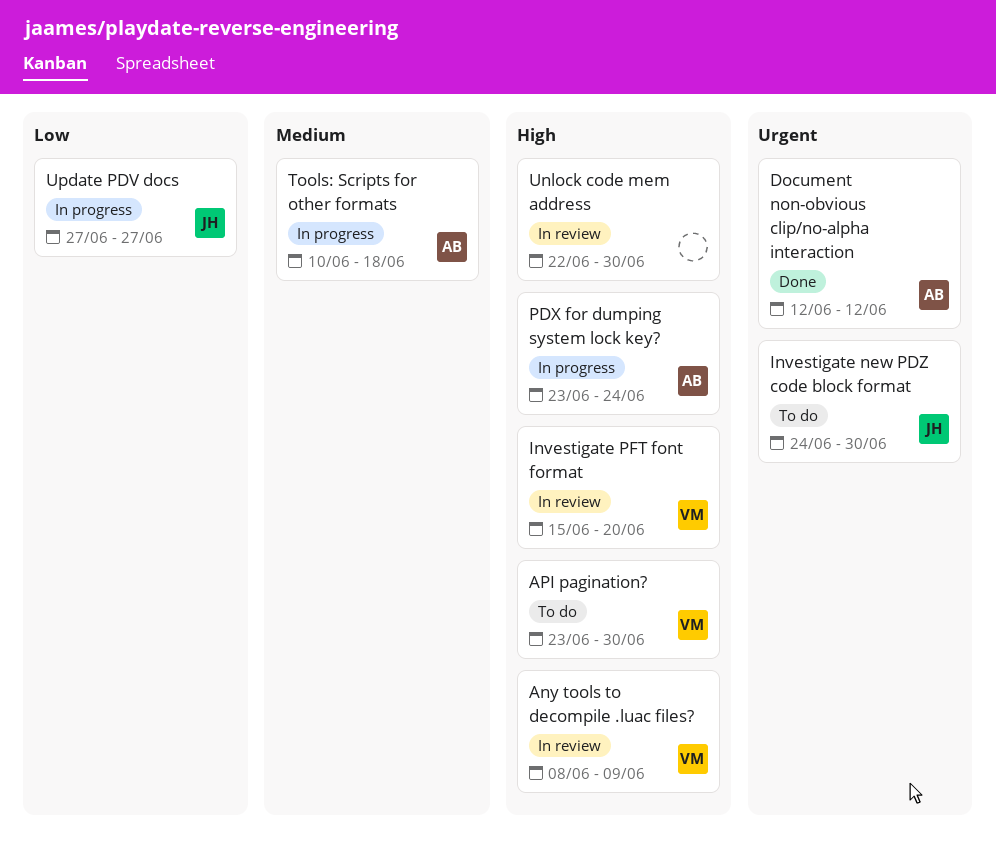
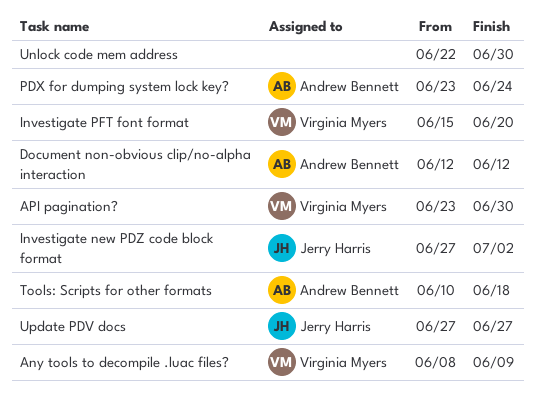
Investigate new PDZ code block format, start: Jun 24 -> Jun 27
Investigate new PDZ code block format, due: Jun 30 -> Jul 2

